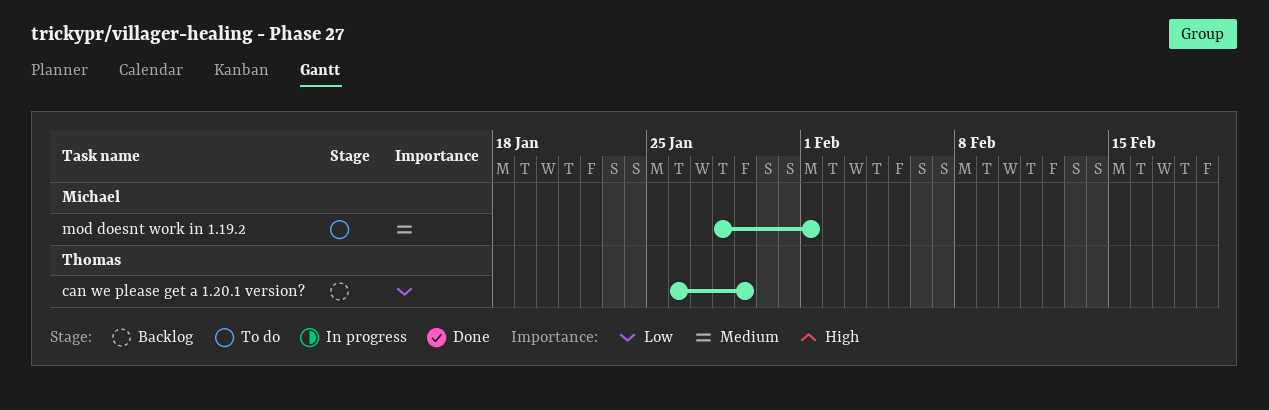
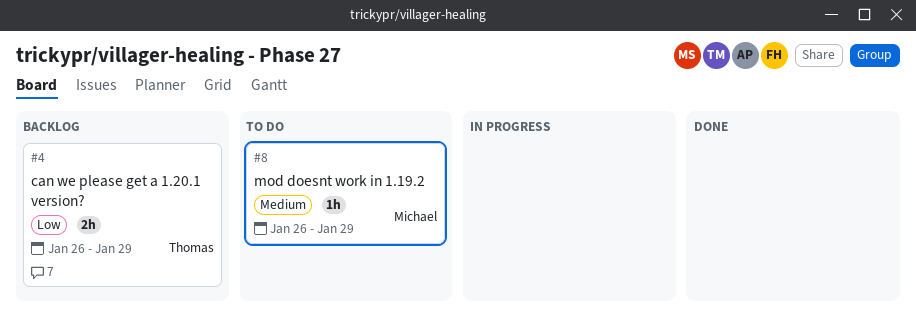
mod doesnt work in 1.19.2, start: Jan 28 -> Jan 26
mod doesnt work in 1.19.2, due: Feb 1 -> Jan 29

